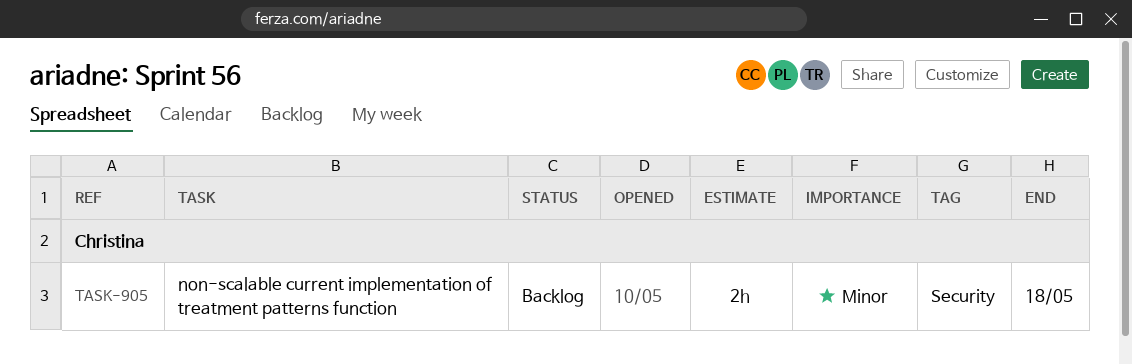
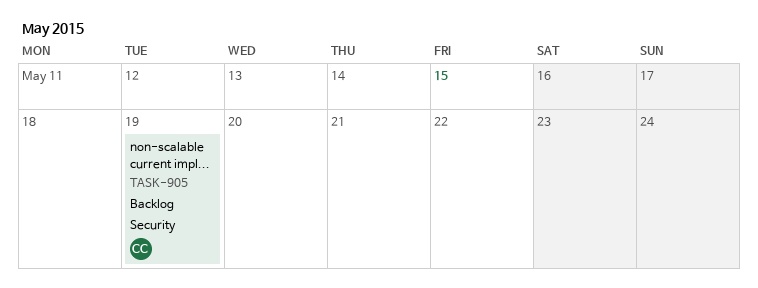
TASK-905, due: May 18 -> May 19

